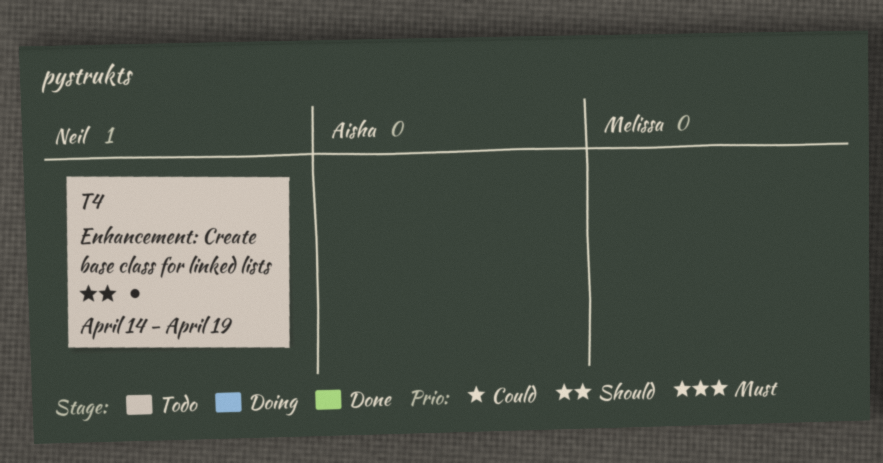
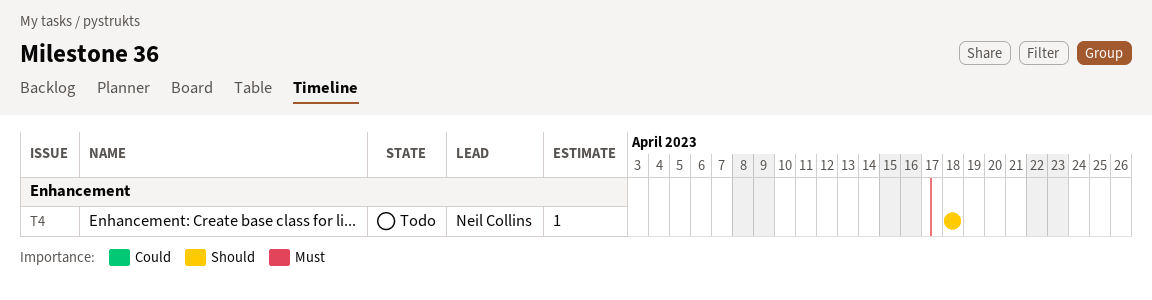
T4, start: Apr 14 -> Apr 18
T4, due: Apr 19 -> Apr 18

